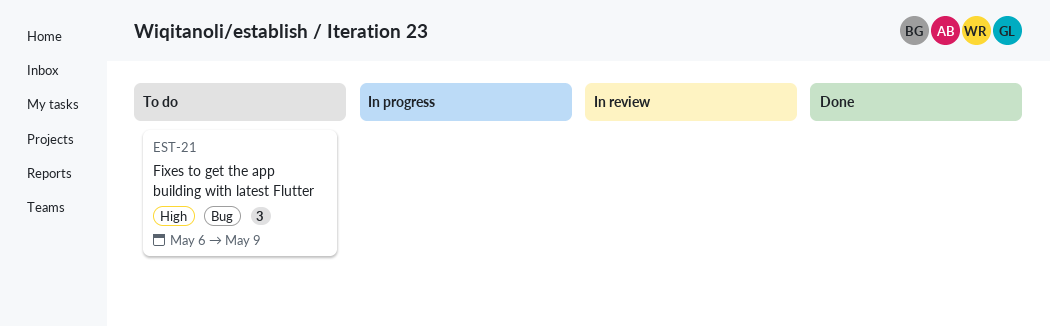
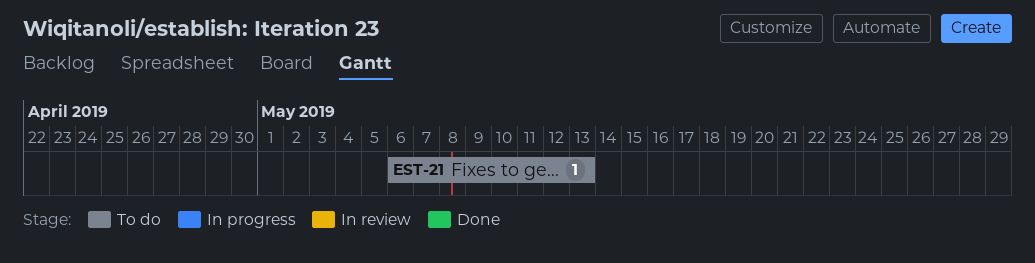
EST-21, estimate: 3 -> 1
EST-21, due: May 9 -> May 13

